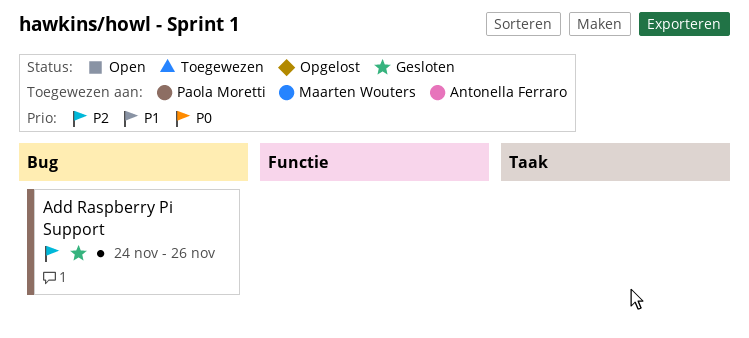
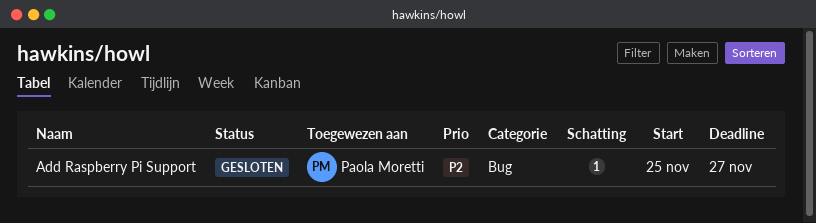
Add Raspberry Pi Support, start: Nov 24 -> Nov 25
Add Raspberry Pi Support, due: Nov 26 -> Nov 27

